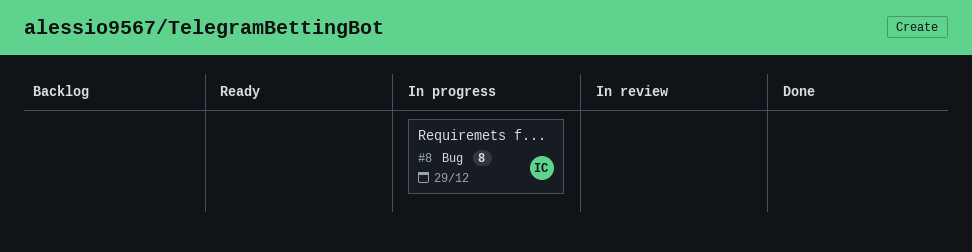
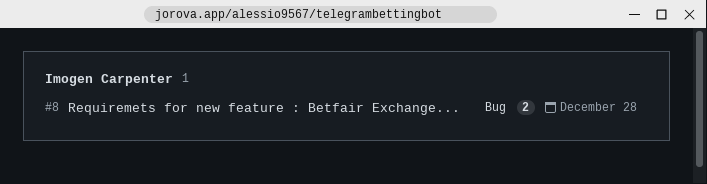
#8, estimate: 8 -> 2
#8, due: Dec 29 -> Dec 28

